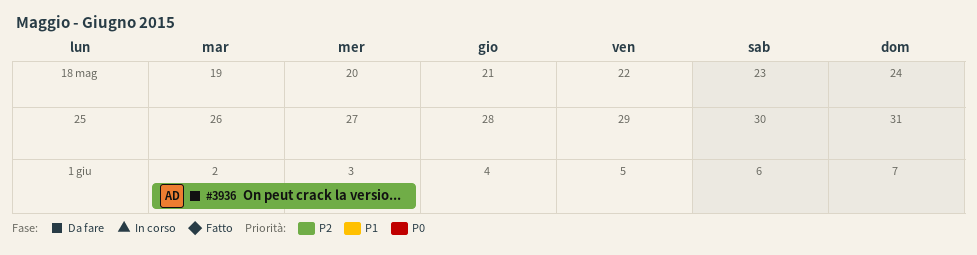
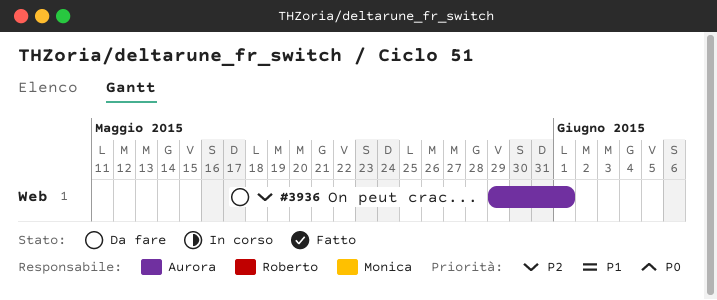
#3936, start: Jun 2 -> May 29
#3936, due: Jun 3 -> Jun 1

